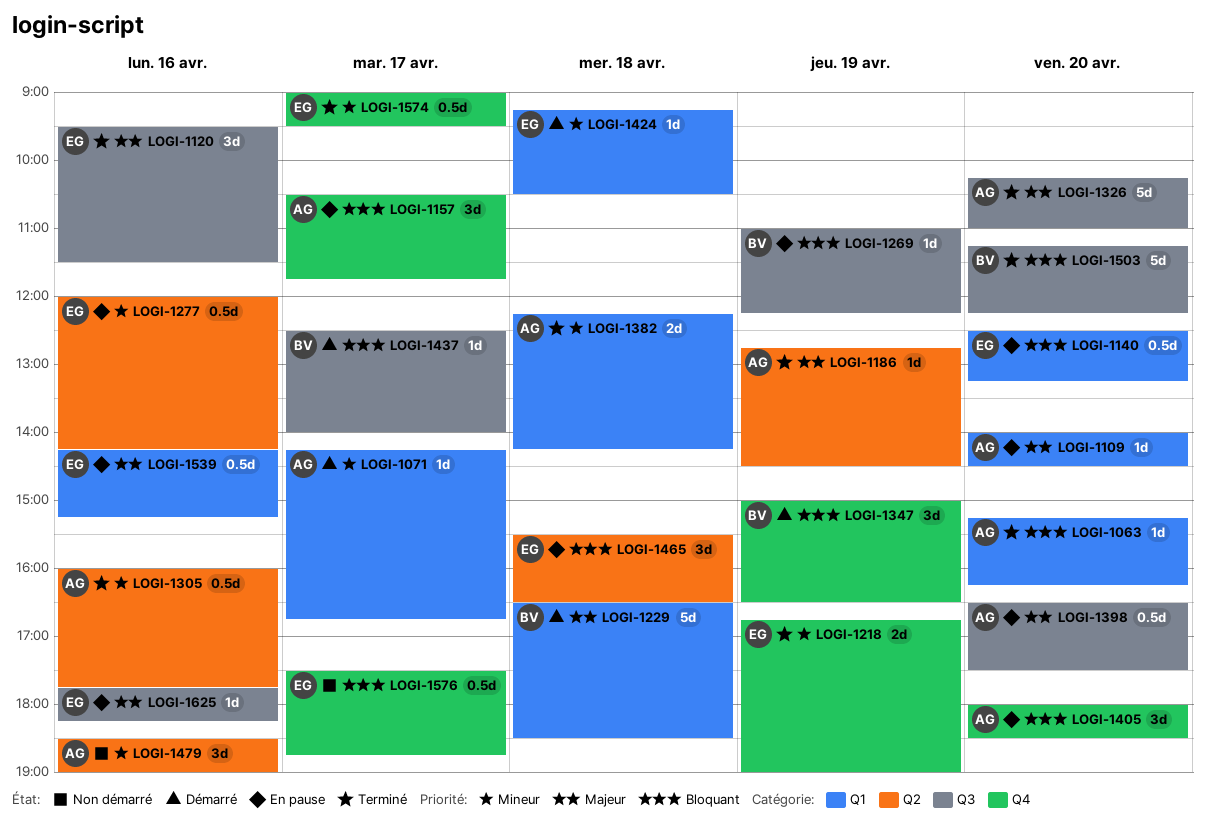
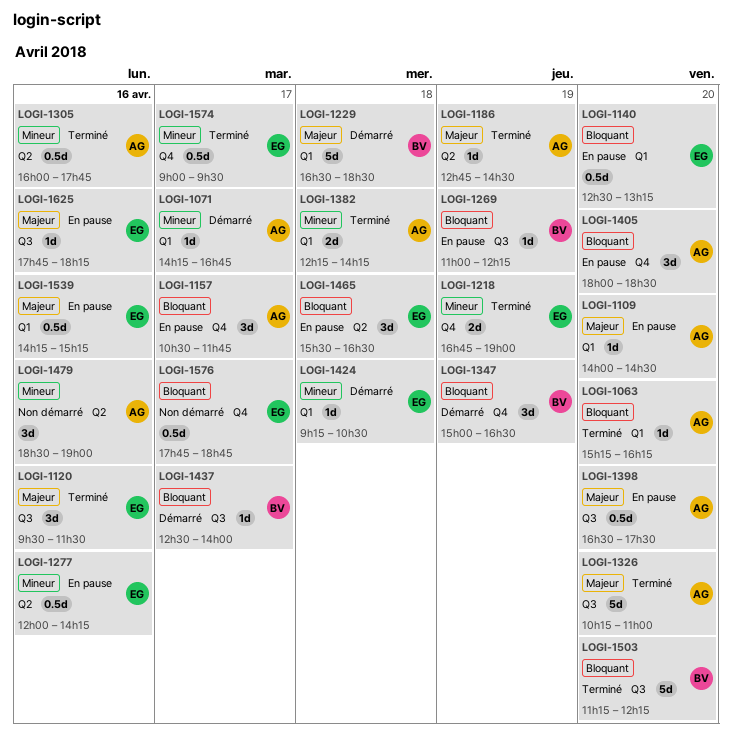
LOGI-1576, begins: 17:30 -> 17:45

